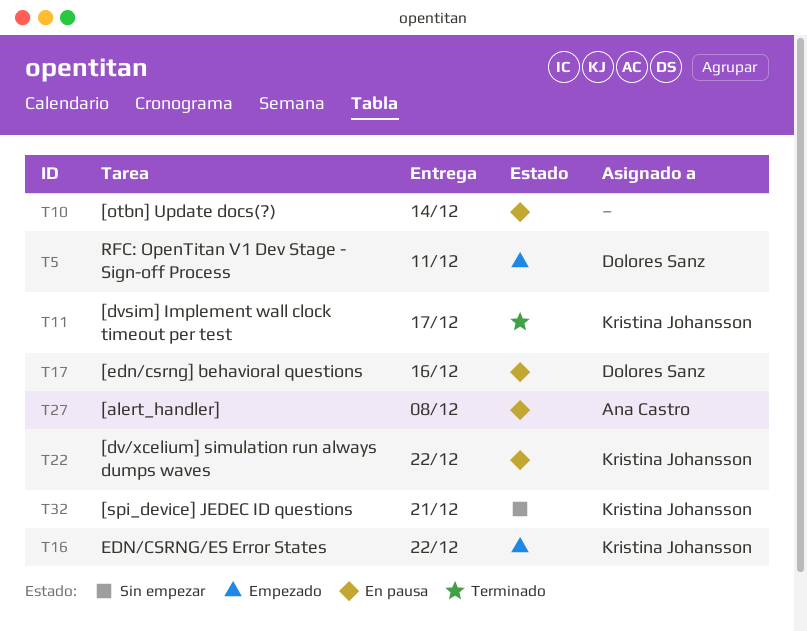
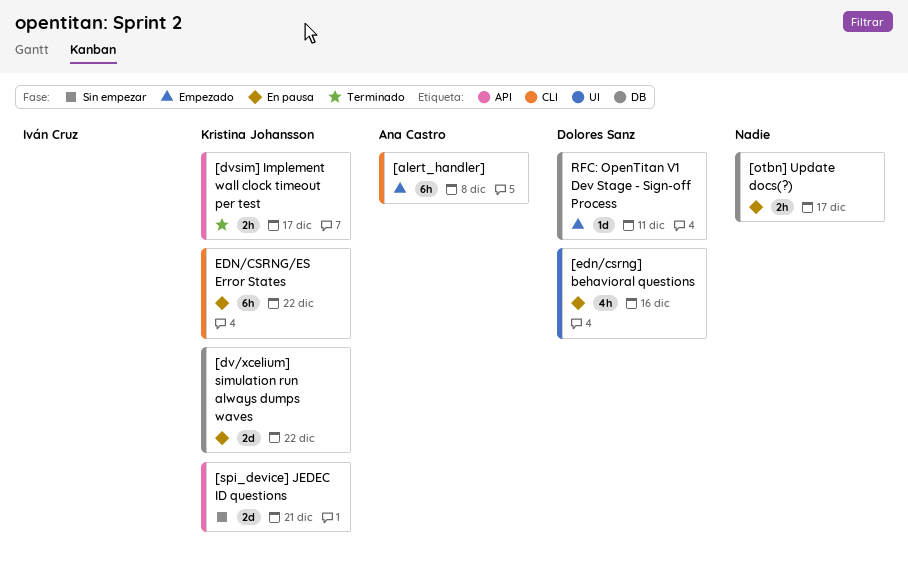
[alert_handler], status: En pausa -> Empezado
[otbn] Update docs(?), due: Dec 14 -> Dec 17
EDN/CSRNG/ES Error States, status: Empezado -> En pausa

